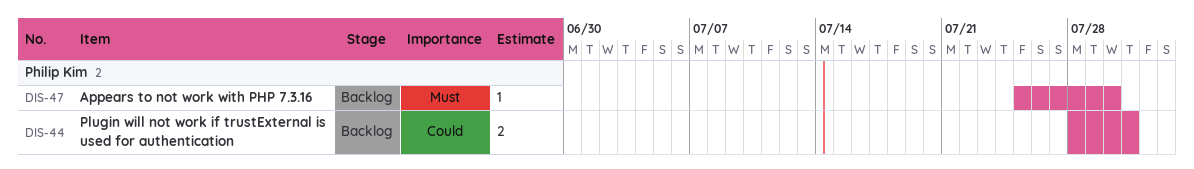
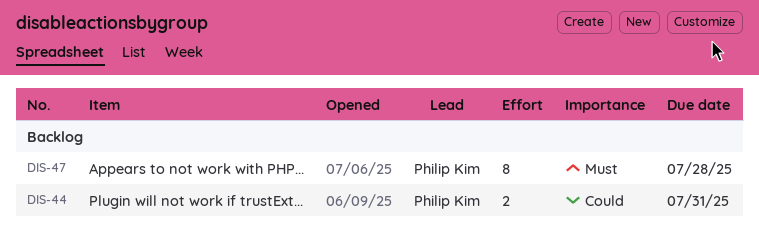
DIS-47, estimate: 1 -> 8
DIS-47, due: Jul 30 -> Jul 28

